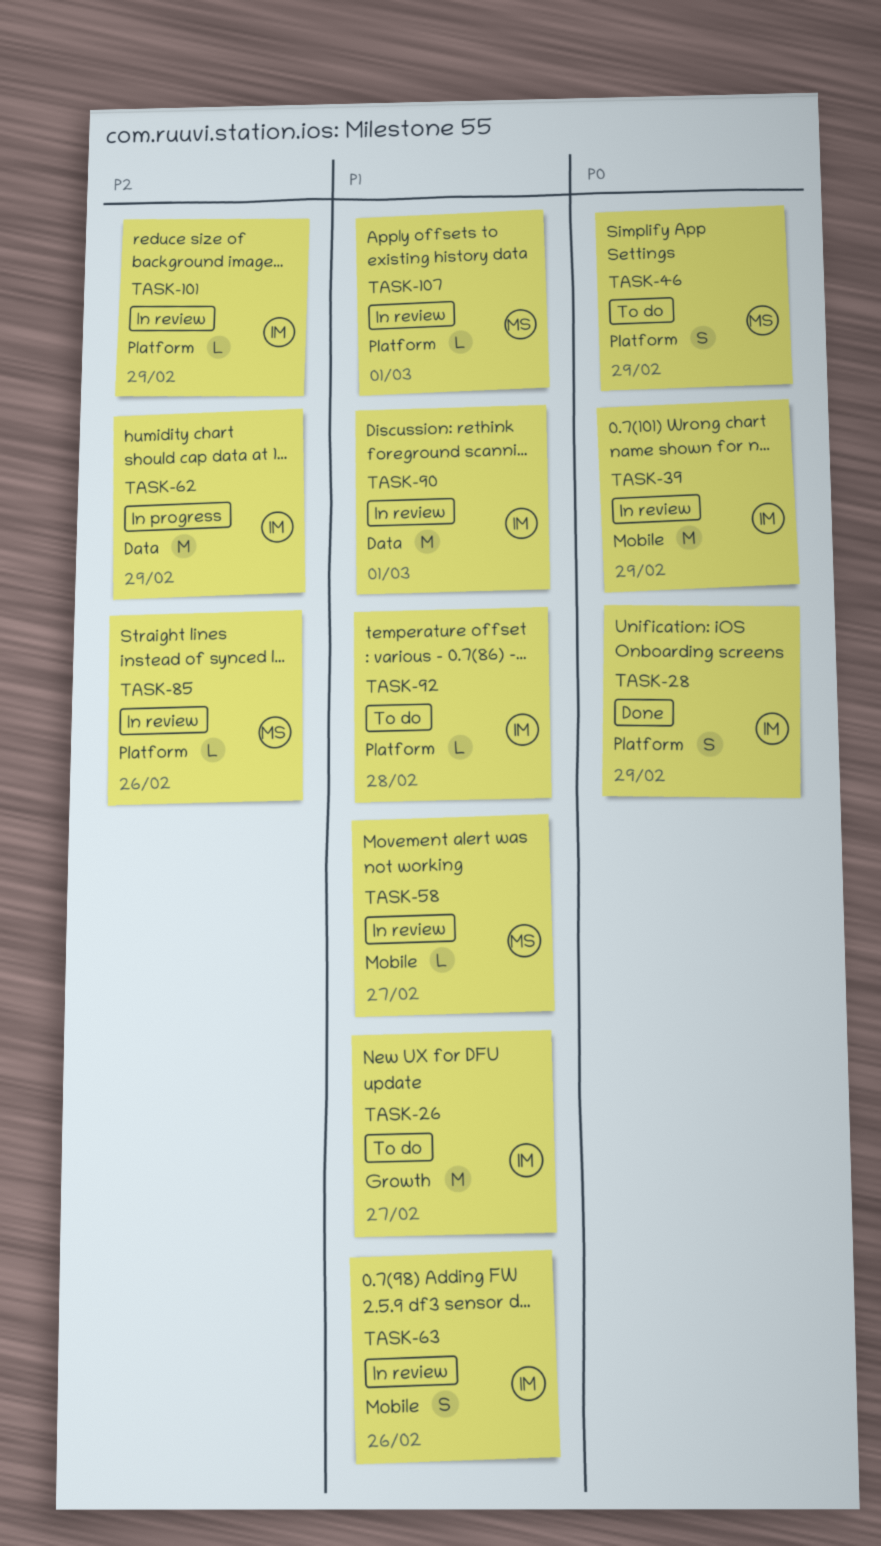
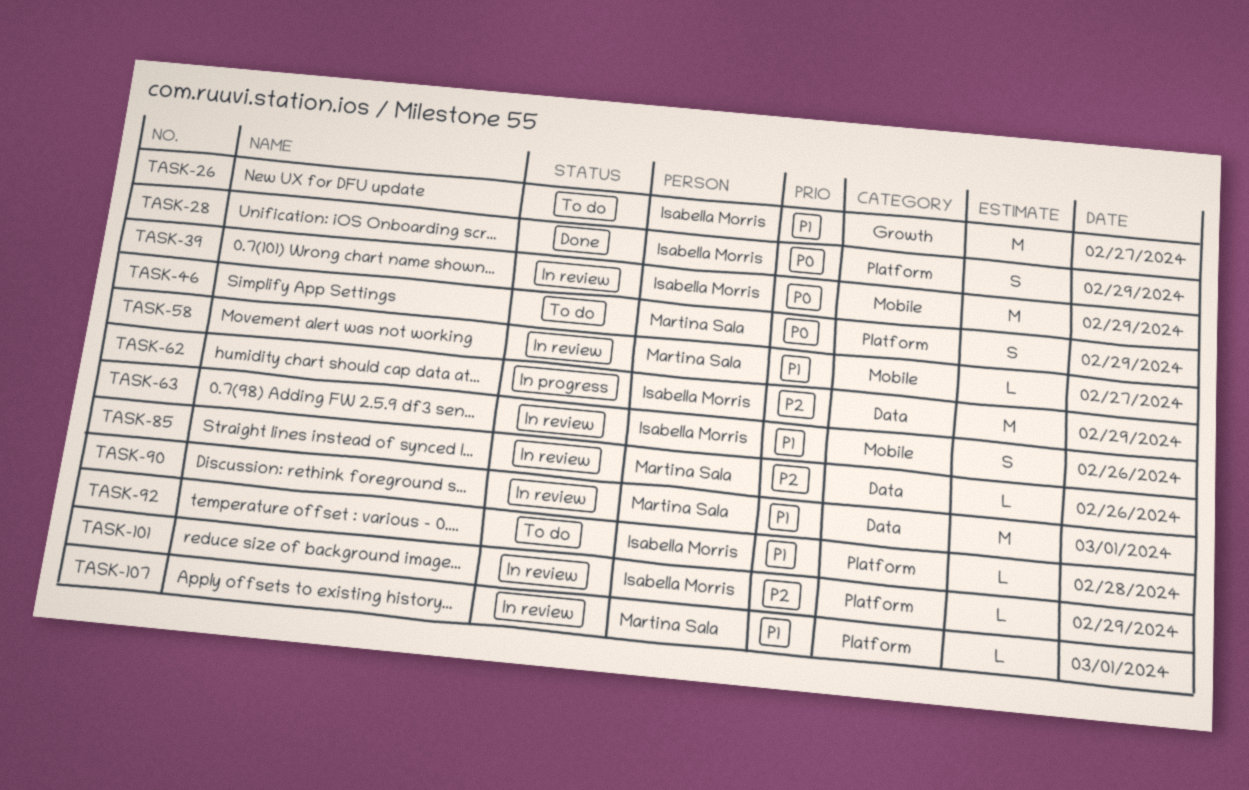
TASK-85, label: Platform -> Data
TASK-90, owner: Isabella Morris -> Martina Sala

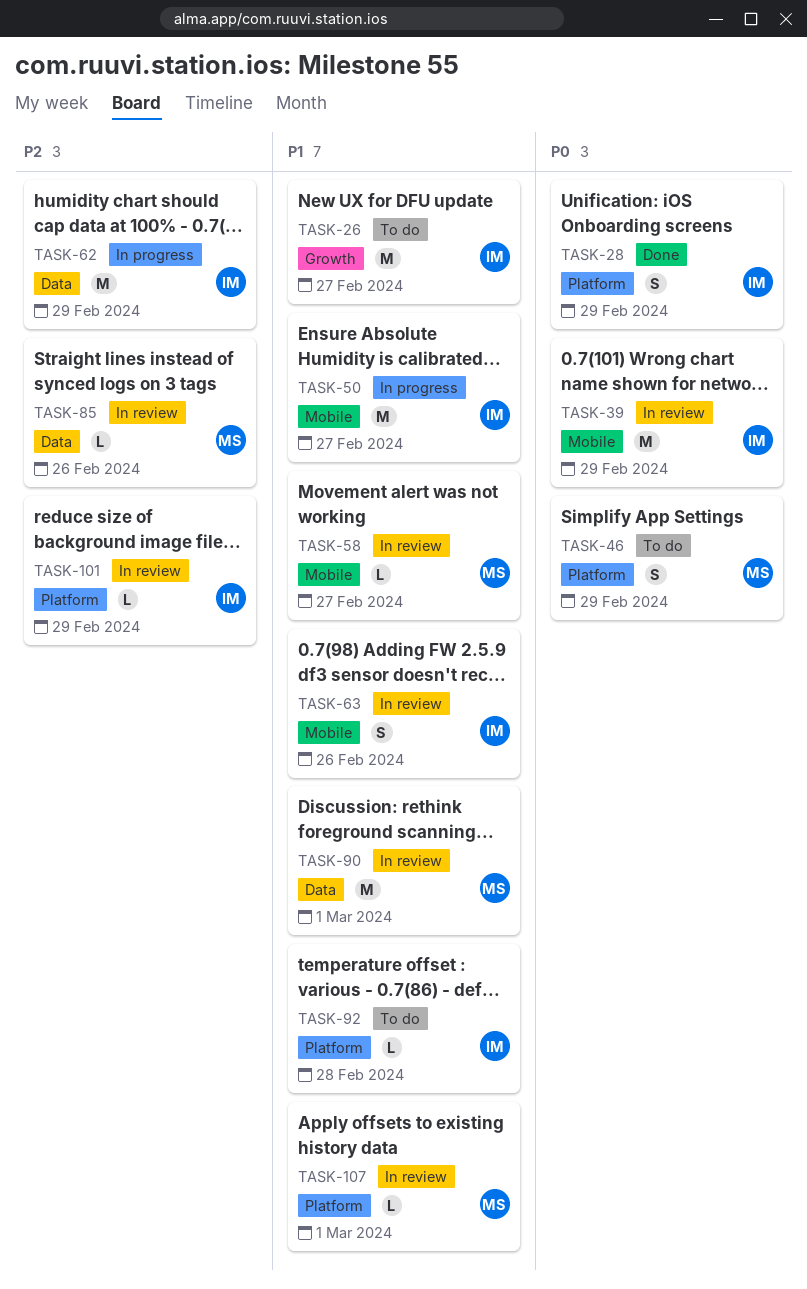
TASK-50: none -> present

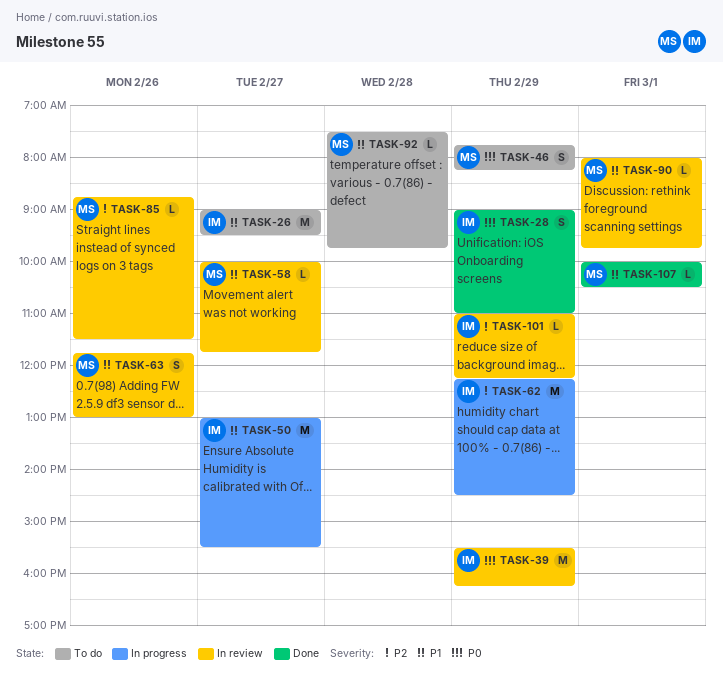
TASK-63, owner: IM -> MS
TASK-90, estimate: M -> L
TASK-92, owner: IM -> MS
TASK-107, status: In review -> Done

